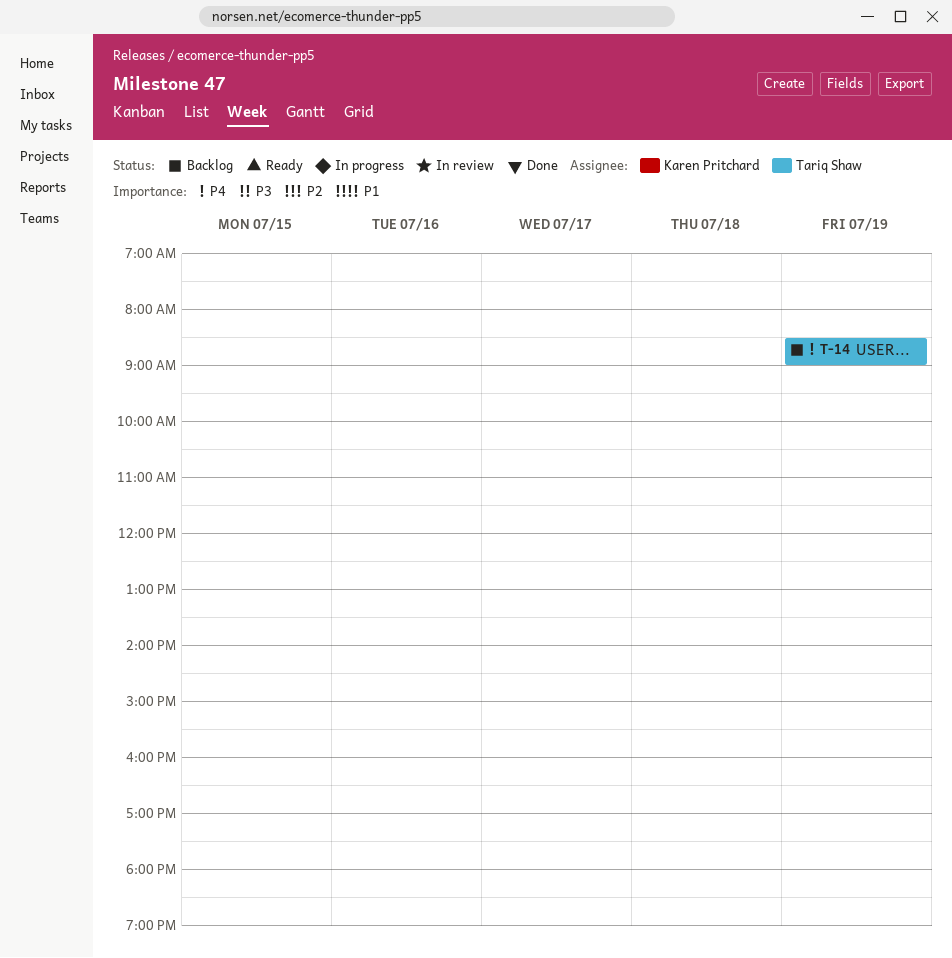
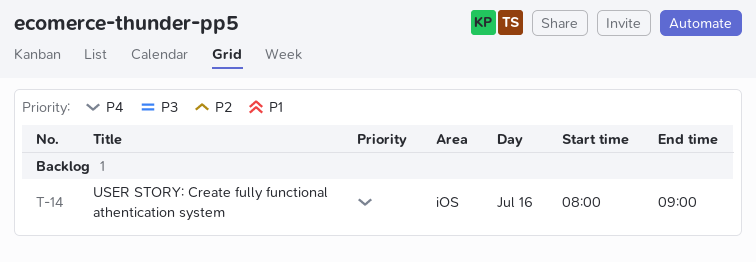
T-14, day: Jul 19 -> Jul 16
T-14, begins: 08:30 -> 08:00

